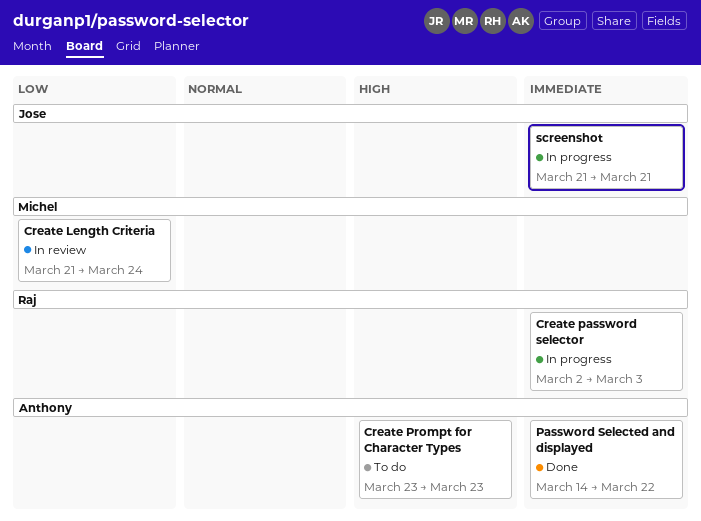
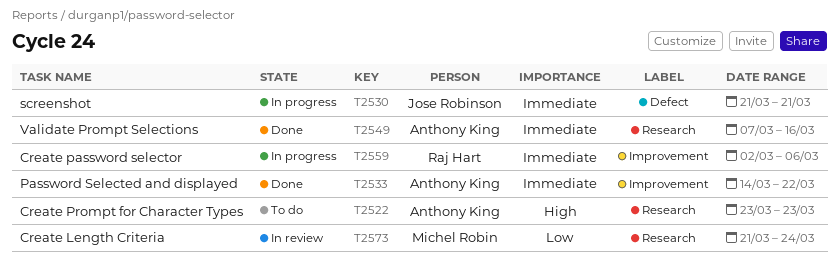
Create password selector, due: Mar 3 -> Mar 6
Validate Prompt Selections: none -> present

